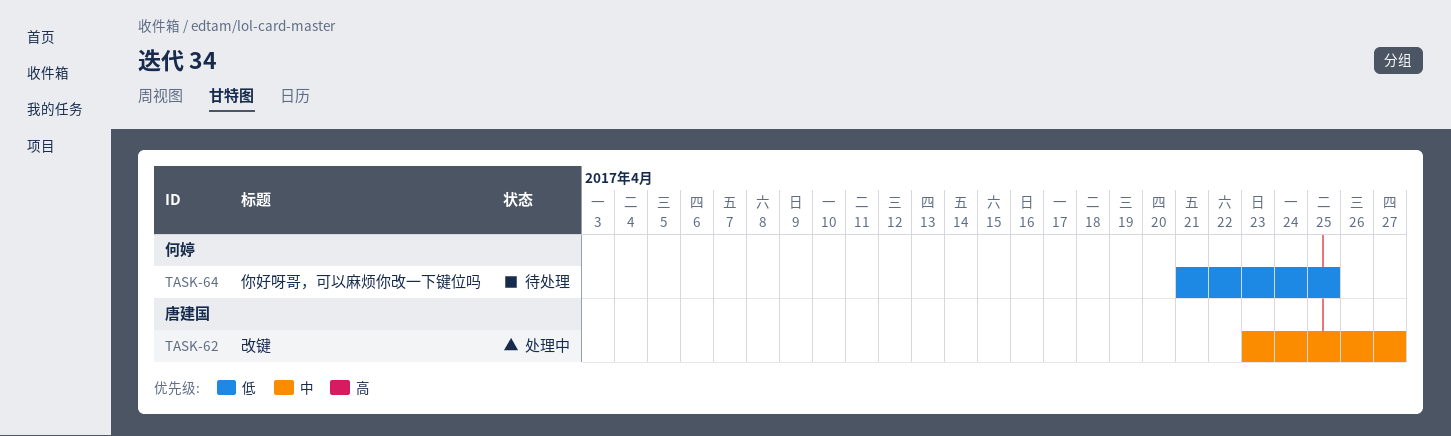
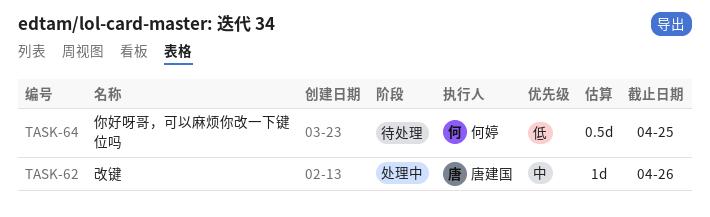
TASK-62, due: Apr 27 -> Apr 26

